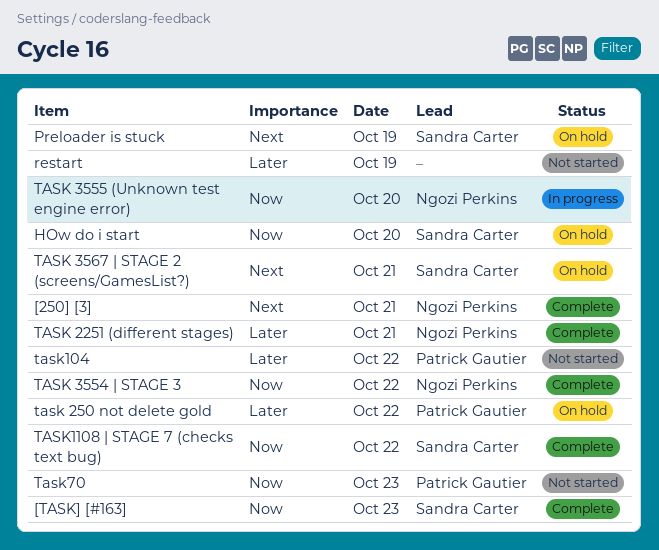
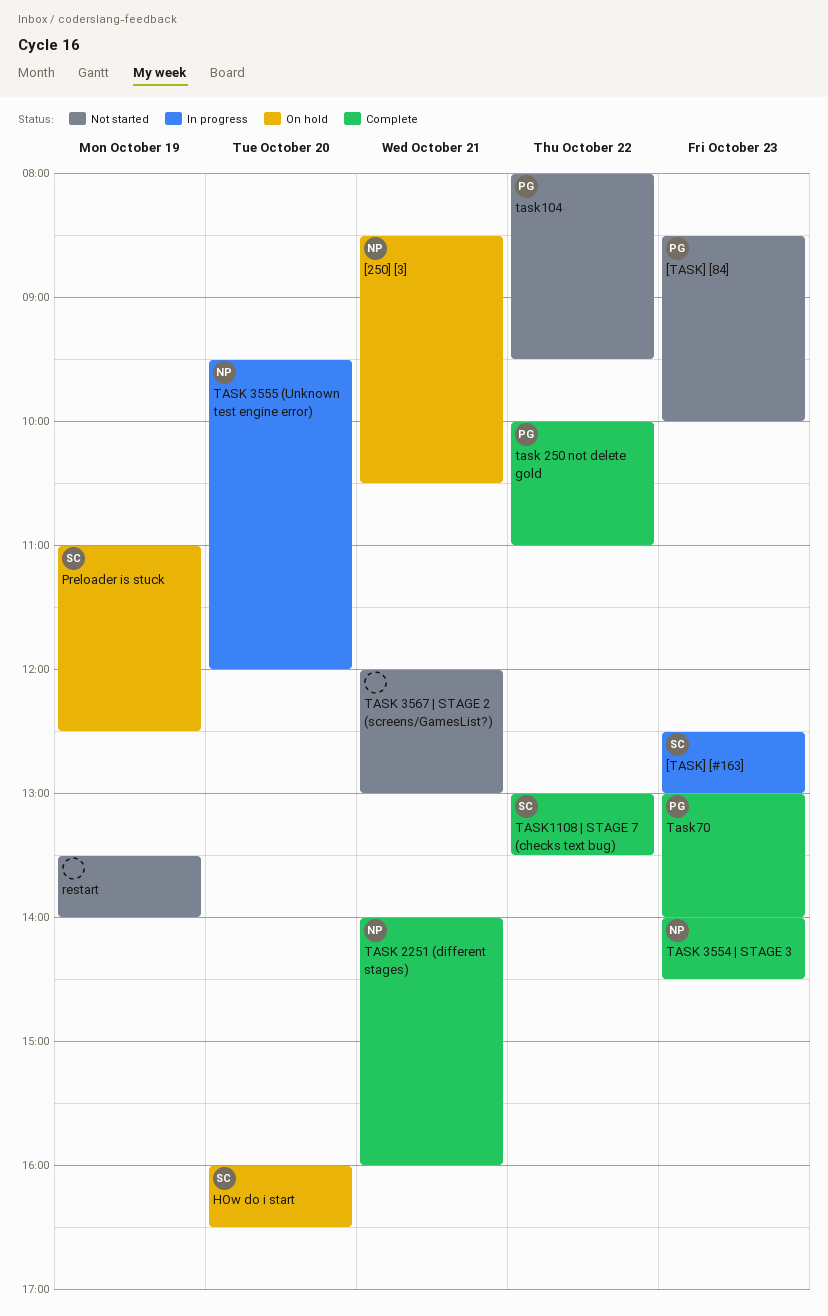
[250] [3], status: Complete -> On hold
[TASK] [#163], status: Complete -> In progress
[TASK] [84]: none -> present
task 250 not delete gold, status: On hold -> Complete
TASK 3554 | STAGE 3, day: Oct 22 -> Oct 23
TASK 3567 | STAGE 2 (screens/GamesList?), status: On hold -> Not started
TASK 3567 | STAGE 2 (screens/GamesList?), owner: Sandra Carter -> none
Task70, status: Not started -> Complete

